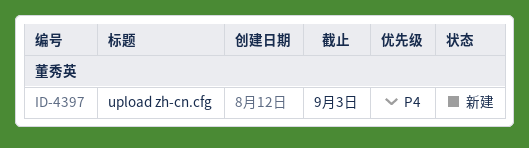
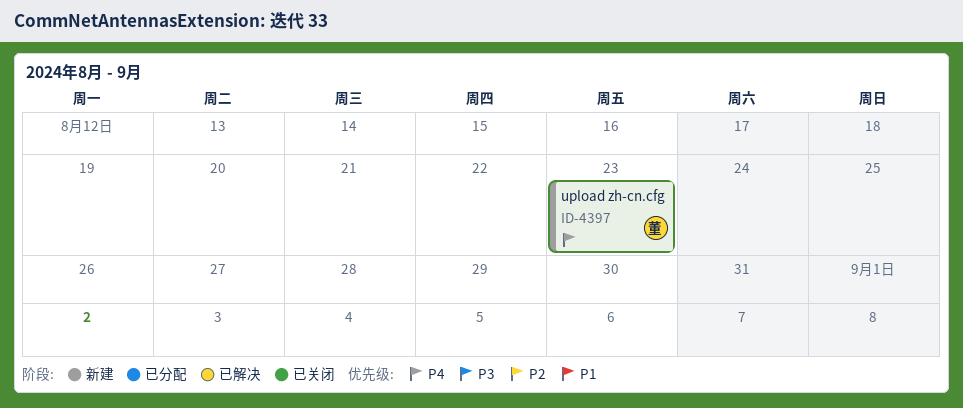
ID-4397, due: Sep 3 -> Aug 23

